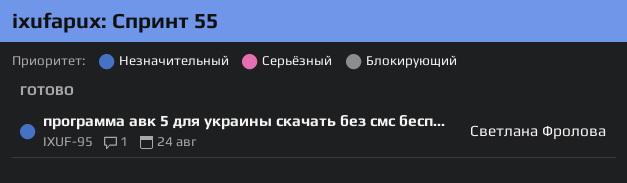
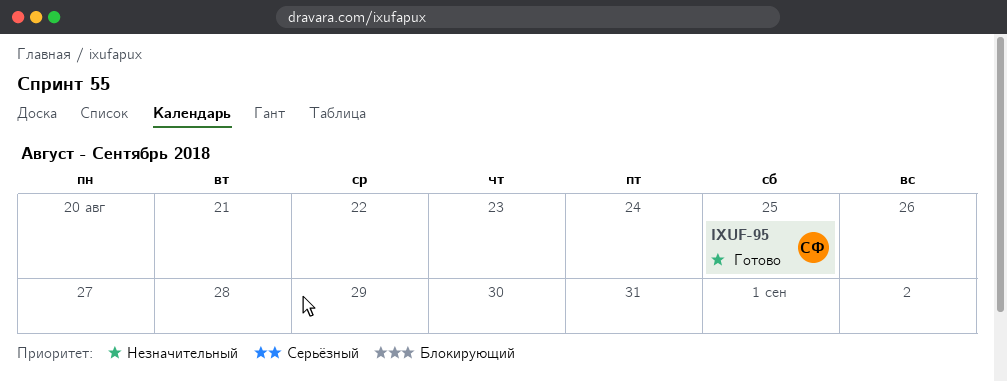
IXUF-95, due: Aug 24 -> Aug 25

